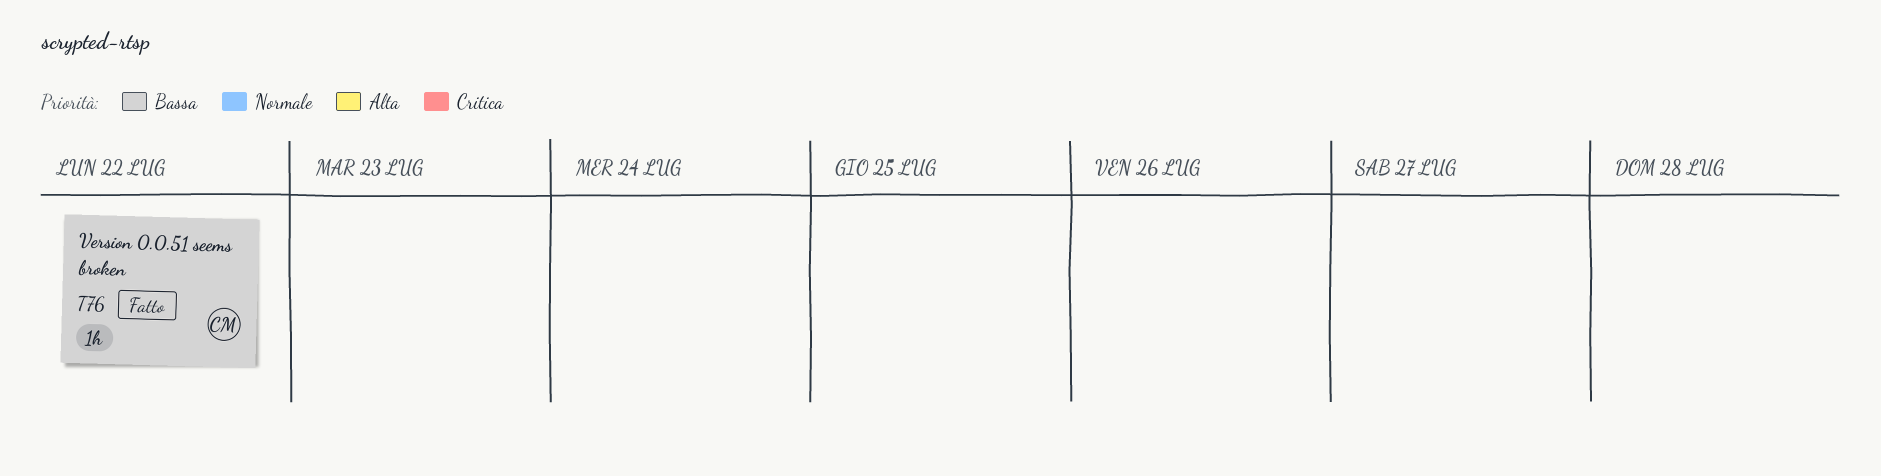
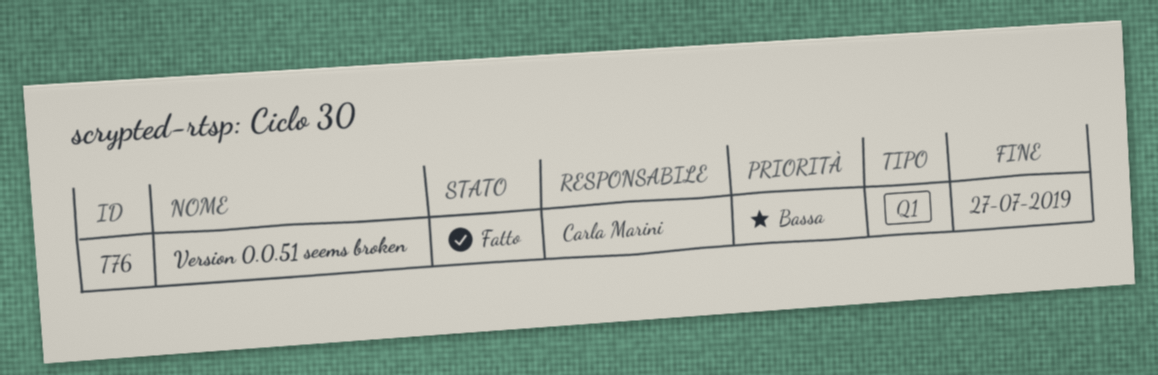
T76, due: Jul 22 -> Jul 27

